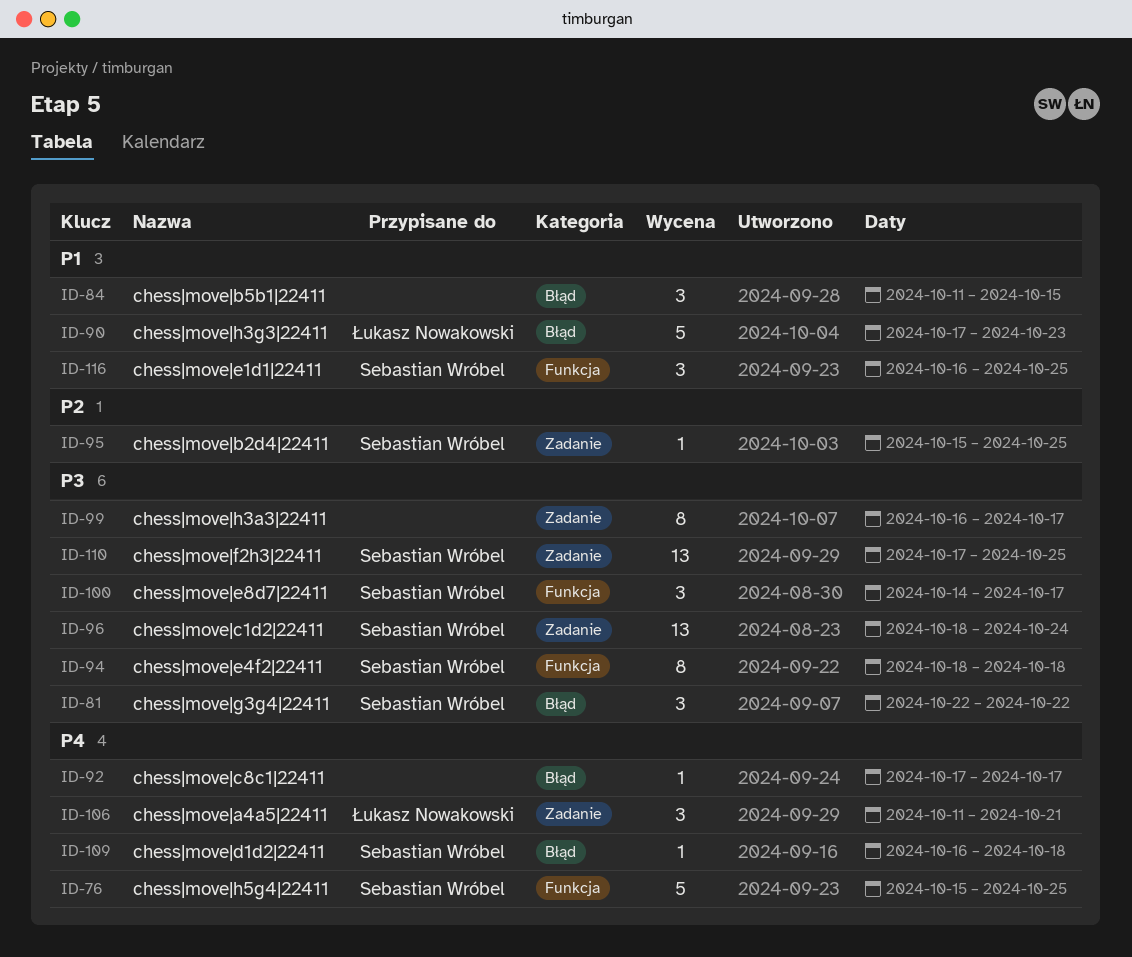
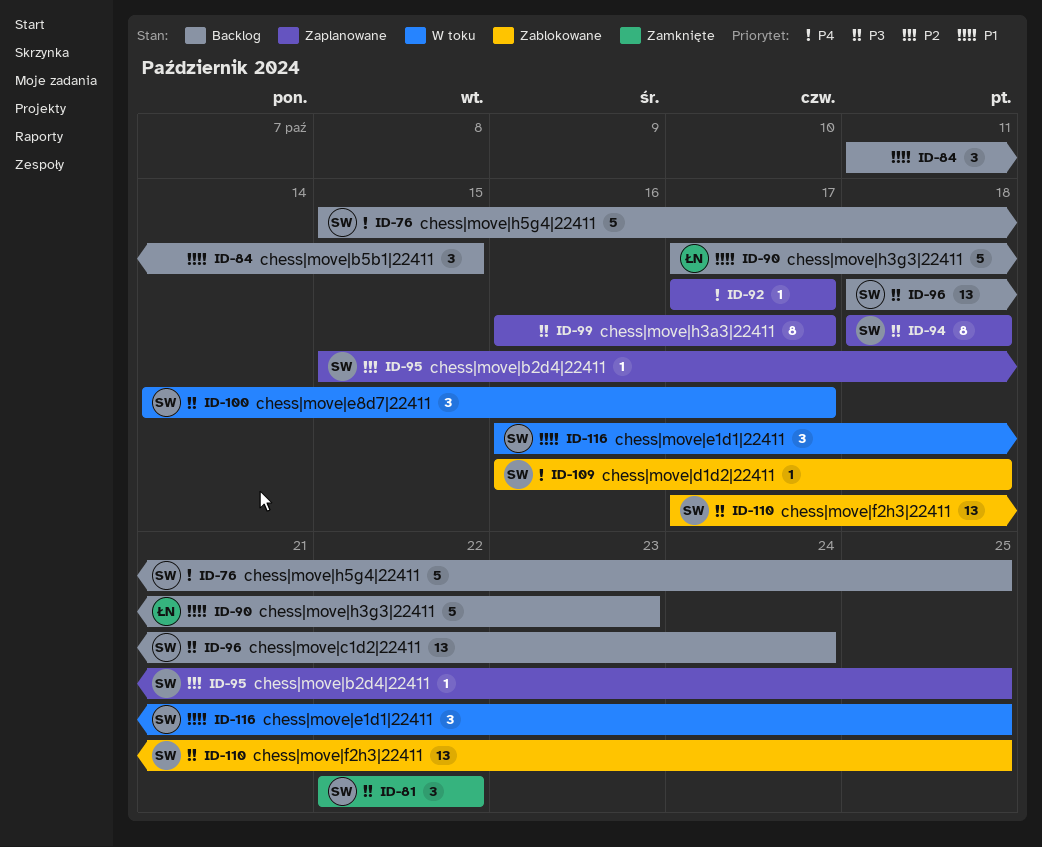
ID-106: present -> none

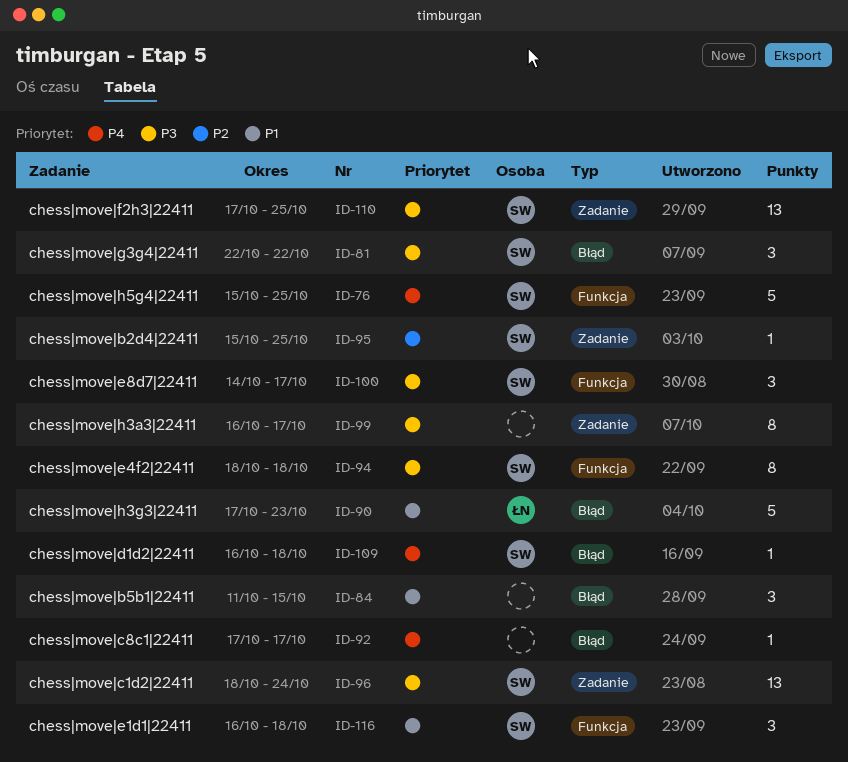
ID-116, due: Oct 25 -> Oct 18

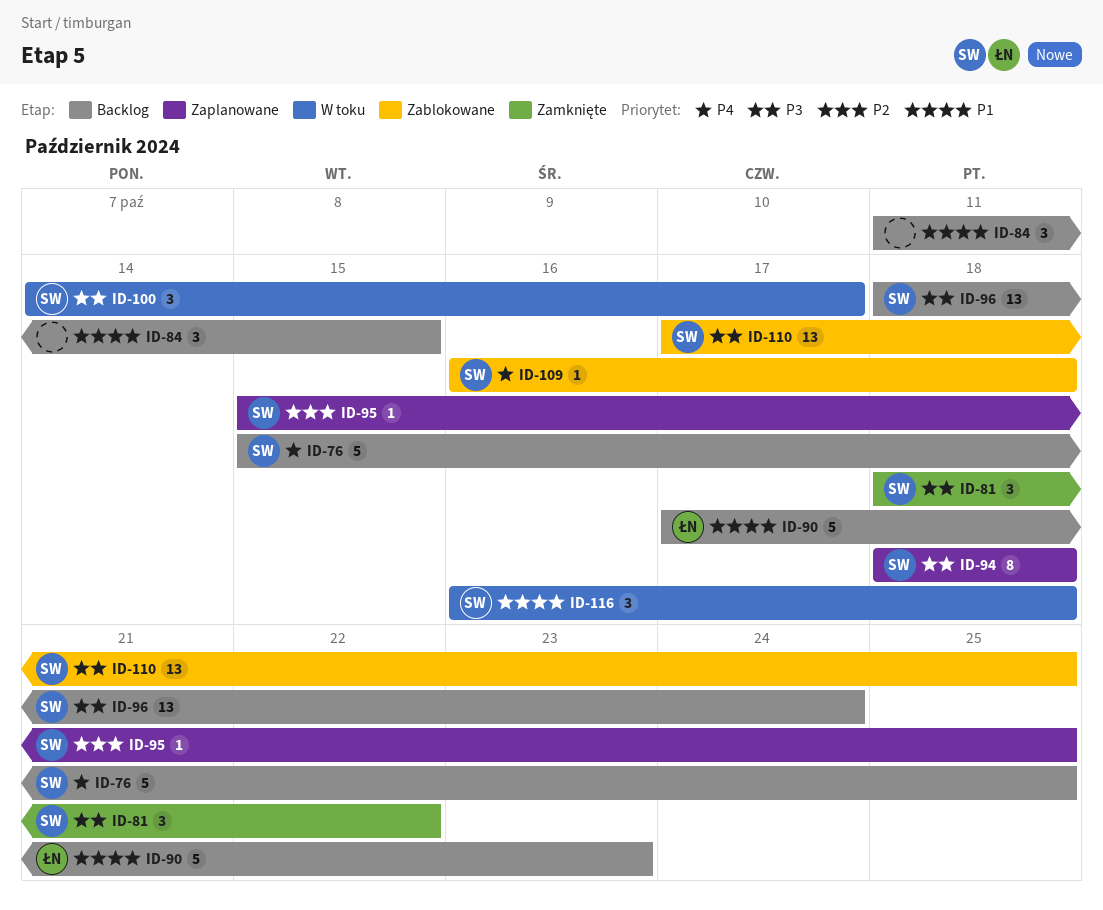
ID-81, start: Oct 22 -> Oct 18
ID-92: present -> none
ID-99: present -> none

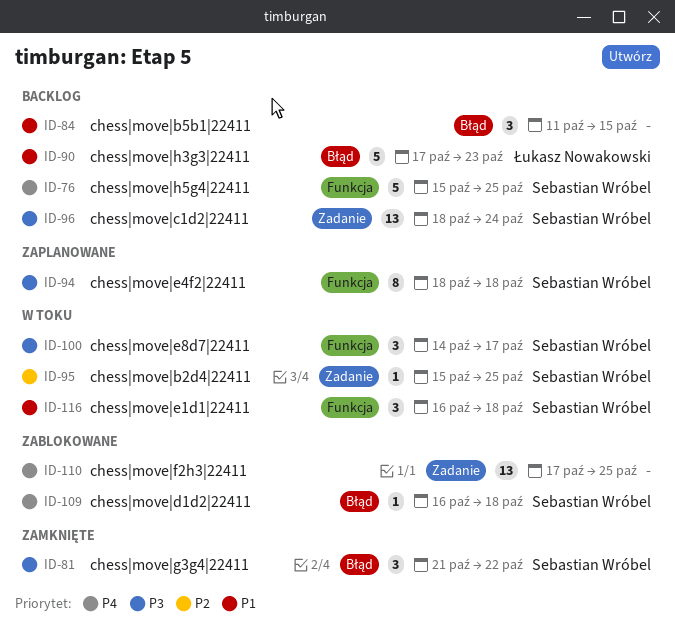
ID-81, start: Oct 18 -> Oct 21
ID-95, status: Zaplanowane -> W toku
ID-110, owner: Sebastian Wróbel -> none
ID-110, priority: P3 -> P4

